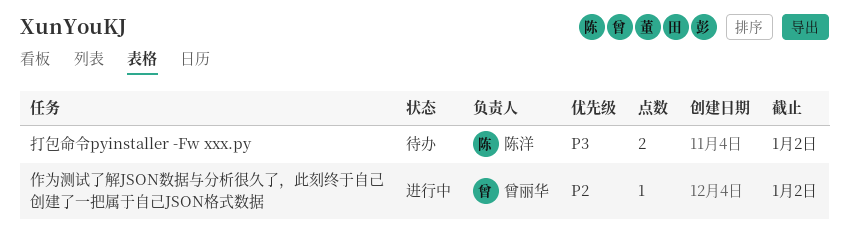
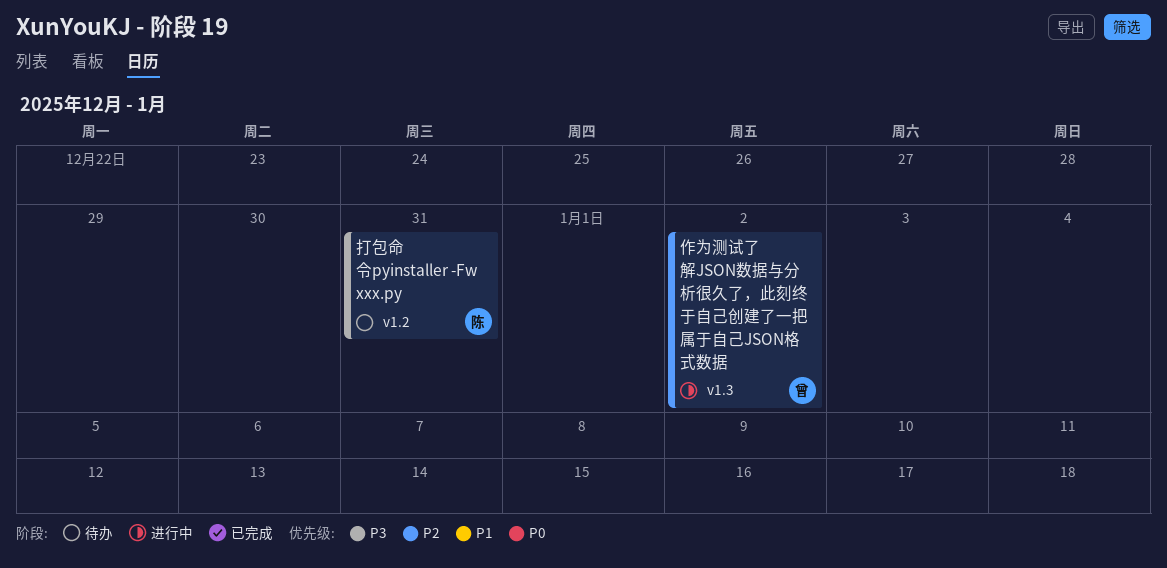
打包命令pyinstaller -Fw xxx.py, due: Jan 2 -> Dec 31

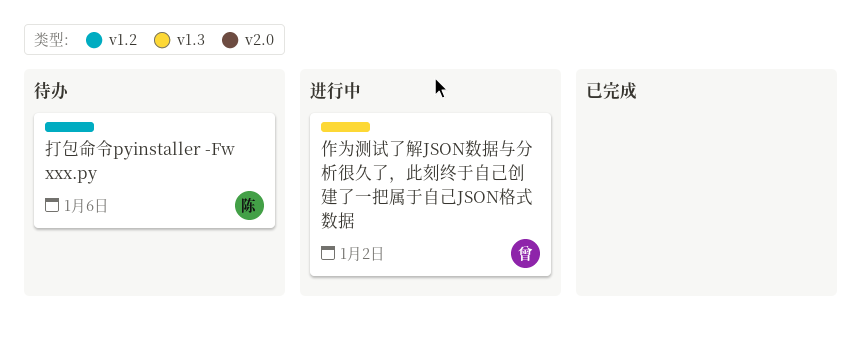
打包命令pyinstaller -Fw xxx.py, due: Dec 31 -> Jan 6

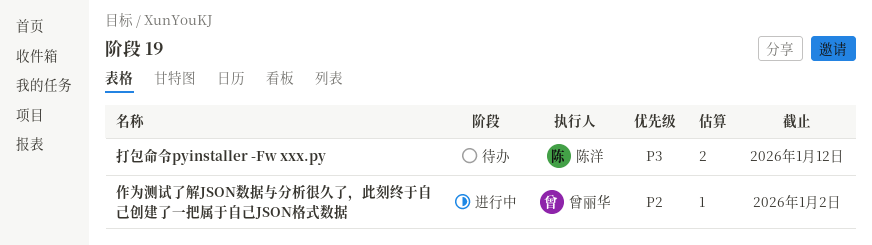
打包命令pyinstaller -Fw xxx.py, due: Jan 6 -> Jan 12

